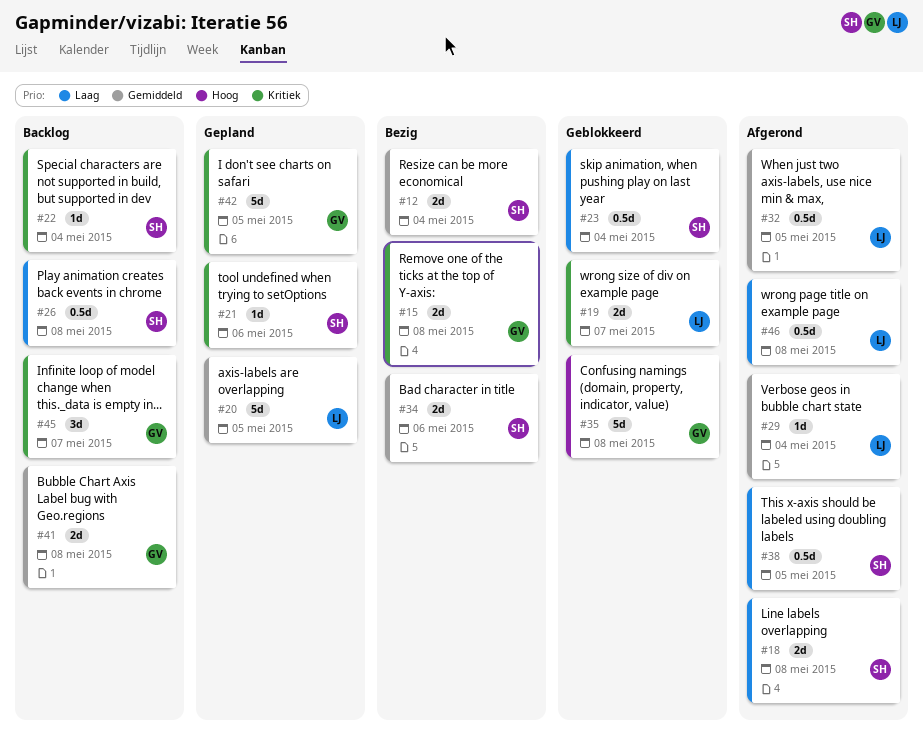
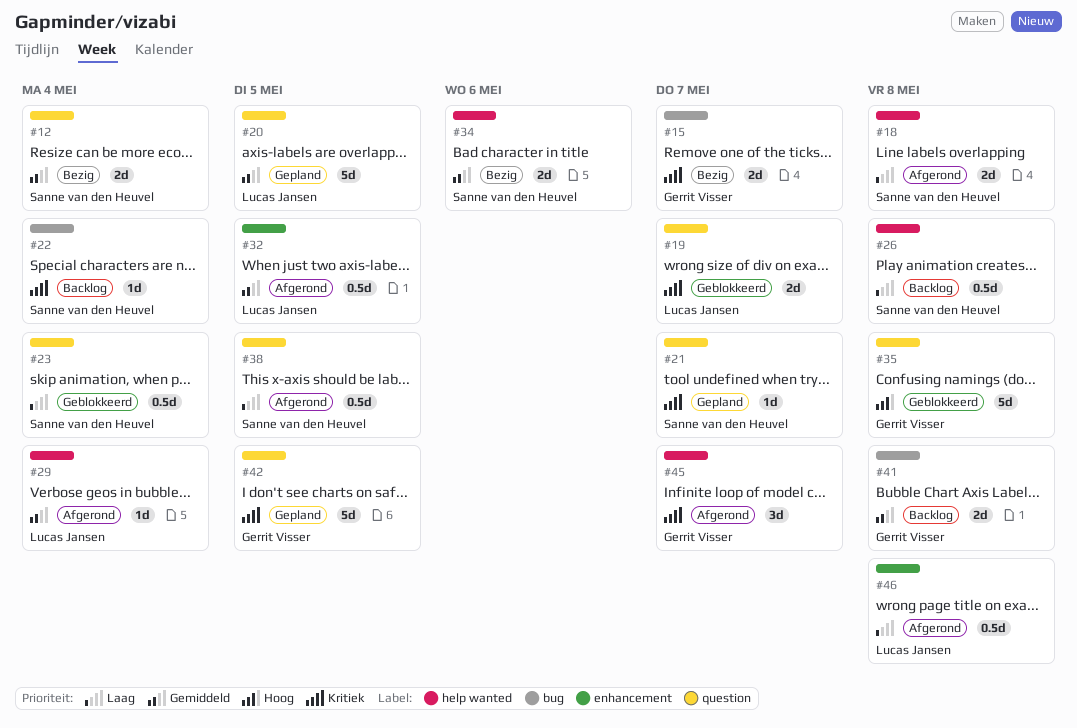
#15, due: May 8 -> May 7
#21, due: May 6 -> May 7
#45, status: Backlog -> Afgerond

